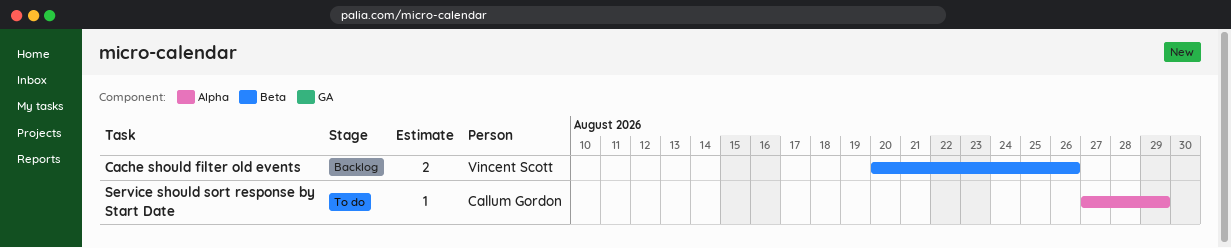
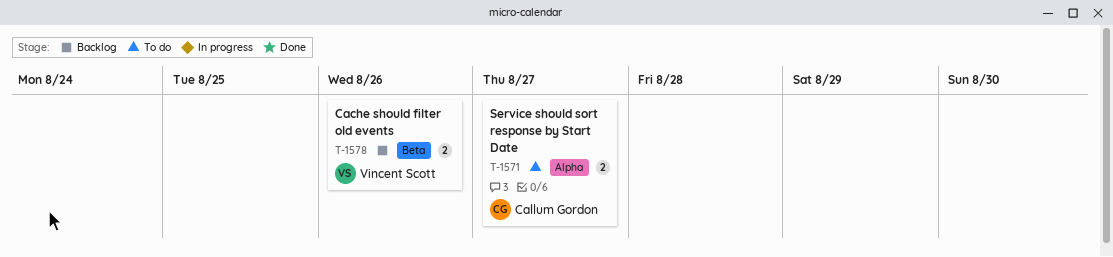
Service should sort response by Start Date, estimate: 1 -> 2
Service should sort response by Start Date, due: Aug 29 -> Aug 27

